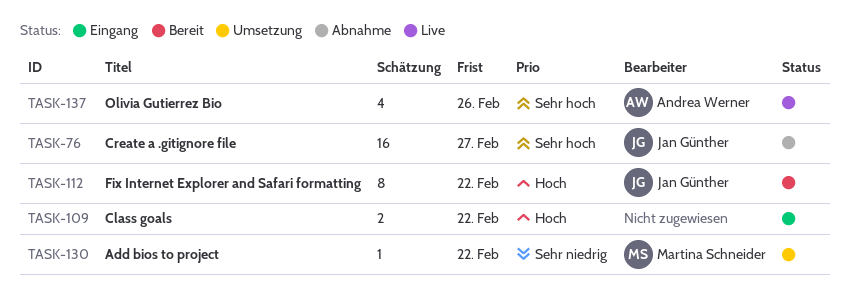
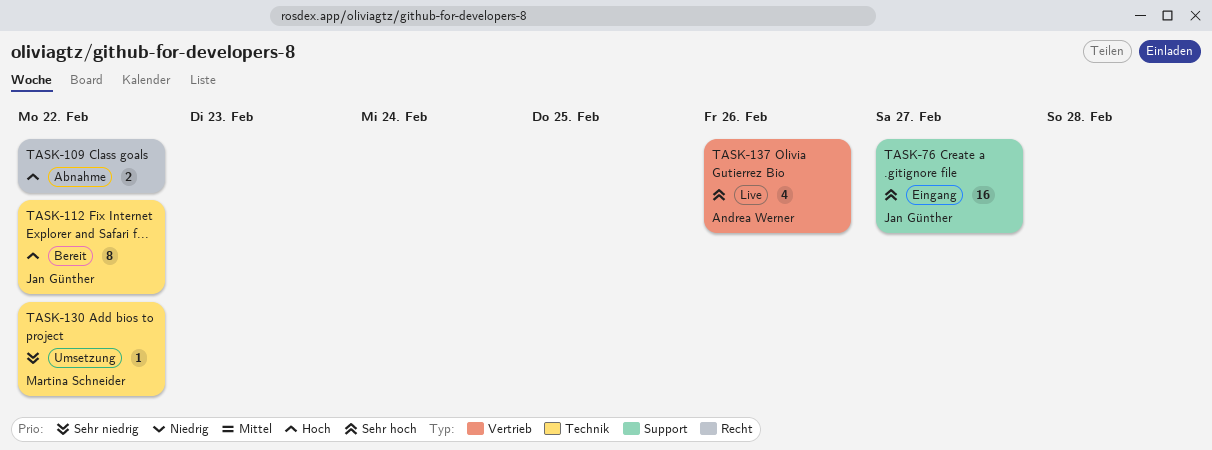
TASK-76, status: Abnahme -> Eingang
TASK-109, status: Eingang -> Abnahme

